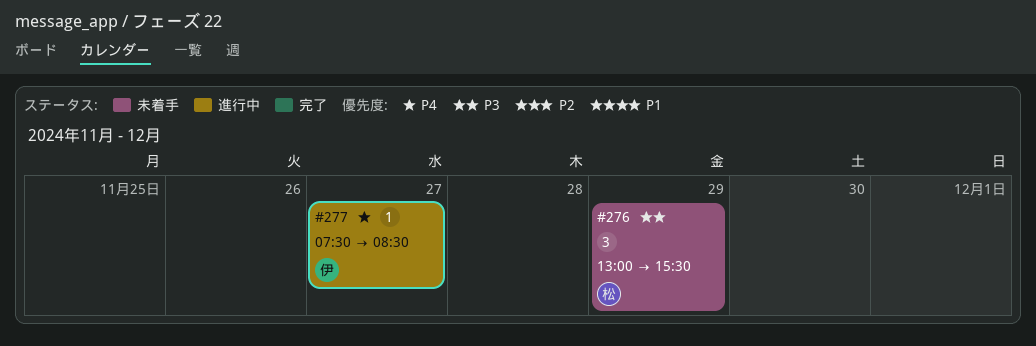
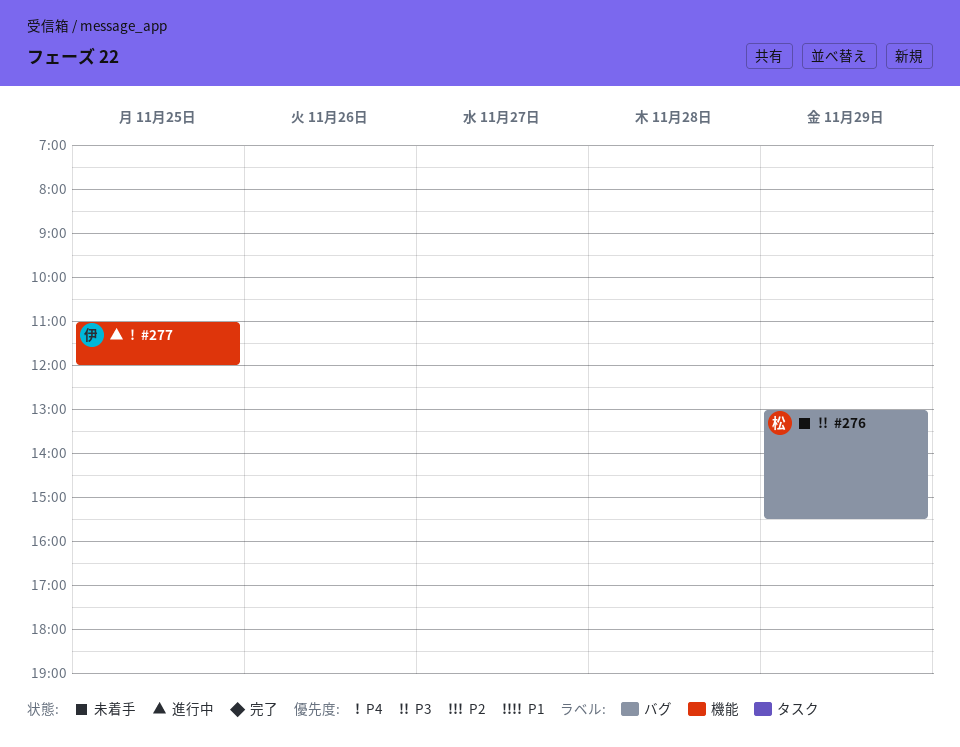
#277, day: Nov 27 -> Nov 25
#277, begins: 07:30 -> 11:00
#277, ends: 08:30 -> 12:00

